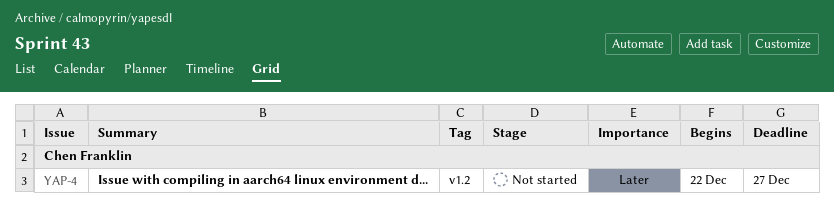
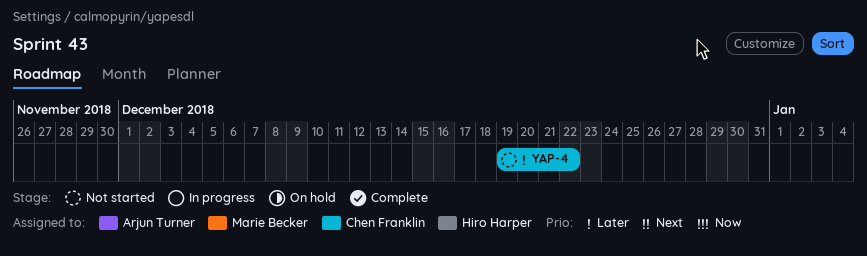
YAP-4, start: Dec 22 -> Dec 19
YAP-4, due: Dec 27 -> Dec 22

